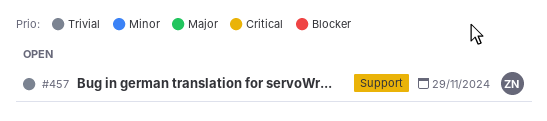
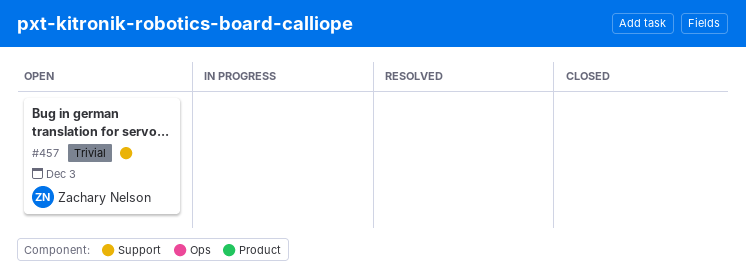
#457, due: Nov 29 -> Dec 3

